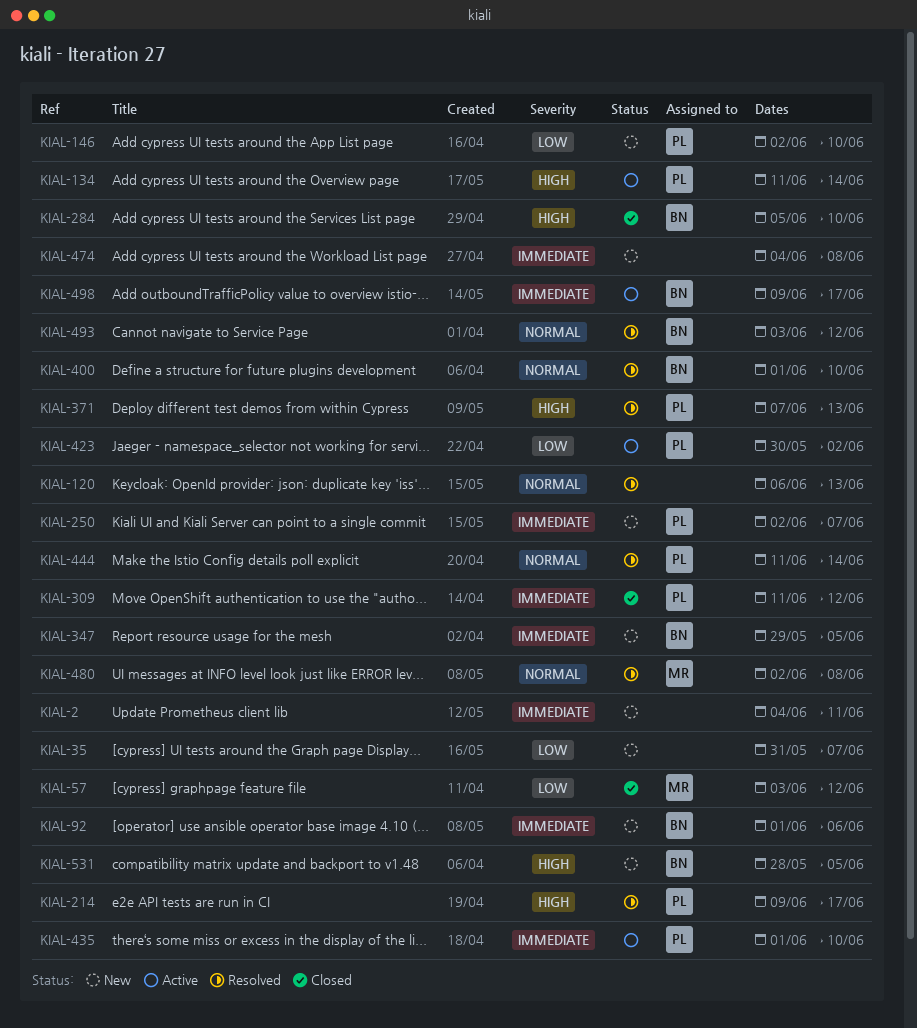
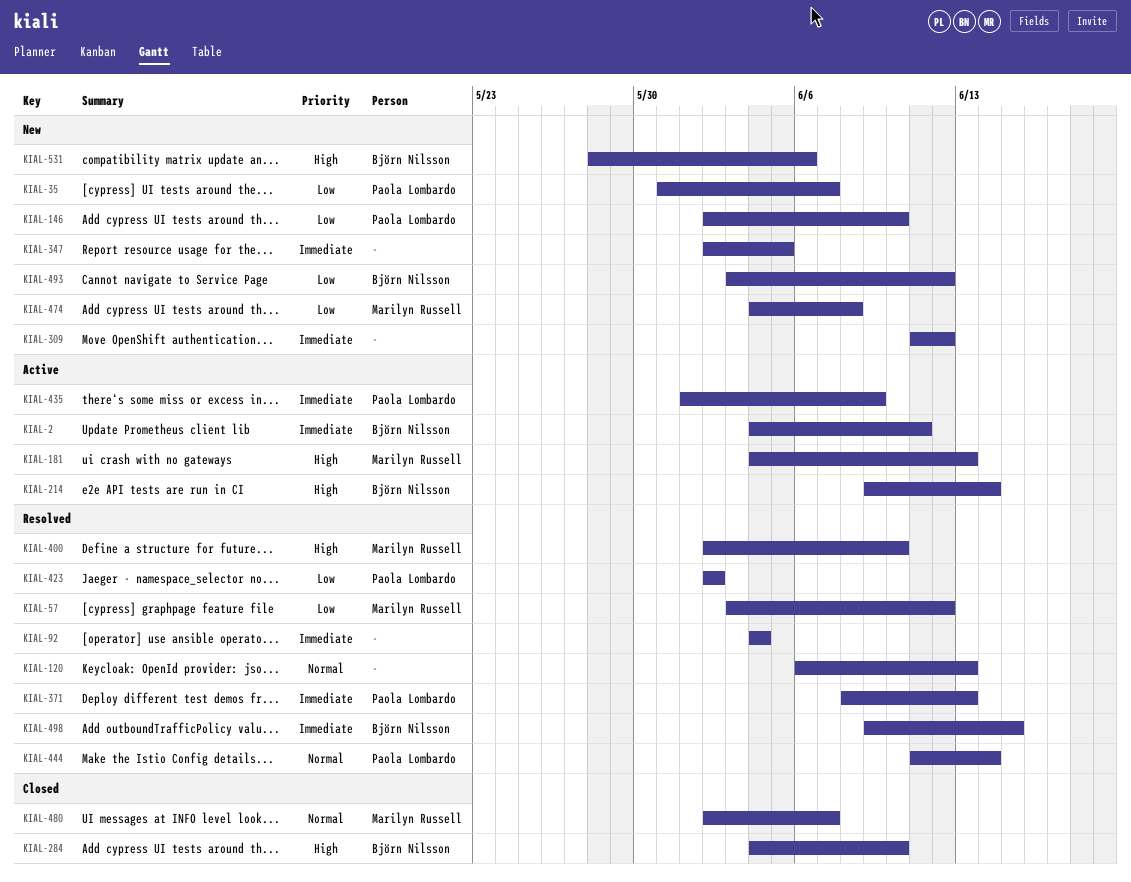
KIAL-2, status: New -> Active
KIAL-2, owner: none -> Björn Nilsson
KIAL-35, owner: none -> Paola Lombardo
KIAL-57, status: Closed -> Resolved
KIAL-92, status: New -> Resolved
KIAL-92, owner: Björn Nilsson -> none
KIAL-92, start: Jun 1 -> Jun 4
KIAL-92, due: Jun 6 -> Jun 4
KIAL-134: present -> none
KIAL-181: none -> present
KIAL-214, status: Resolved -> Active
KIAL-214, owner: Paola Lombardo -> Björn Nilsson
KIAL-214, due: Jun 17 -> Jun 14
KIAL-250: present -> none
KIAL-284, start: Jun 5 -> Jun 4
KIAL-309, status: Closed -> New
KIAL-309, owner: Paola Lombardo -> none
KIAL-347, owner: Björn Nilsson -> none
KIAL-347, start: May 29 -> Jun 2
KIAL-371, priority: High -> Immediate
KIAL-371, start: Jun 7 -> Jun 8
KIAL-400, owner: Björn Nilsson -> Marilyn Russell
KIAL-400, priority: Normal -> High
KIAL-400, start: Jun 1 -> Jun 2
KIAL-423, status: Active -> Resolved
KIAL-423, start: May 30 -> Jun 2
KIAL-435, due: Jun 10 -> Jun 9
KIAL-474, owner: none -> Marilyn Russell
KIAL-474, priority: Immediate -> Low
KIAL-480, status: Resolved -> Closed
KIAL-480, due: Jun 8 -> Jun 7
KIAL-493, status: Resolved -> New
KIAL-493, priority: Normal -> Low
KIAL-498, status: Active -> Resolved
KIAL-498, due: Jun 17 -> Jun 15
KIAL-531, due: Jun 5 -> Jun 6

